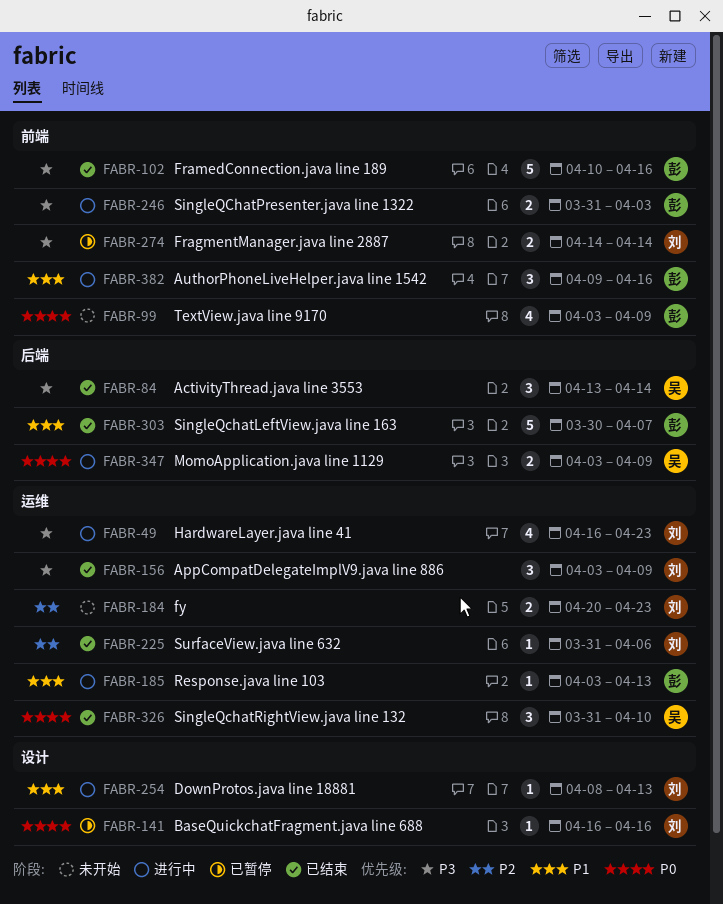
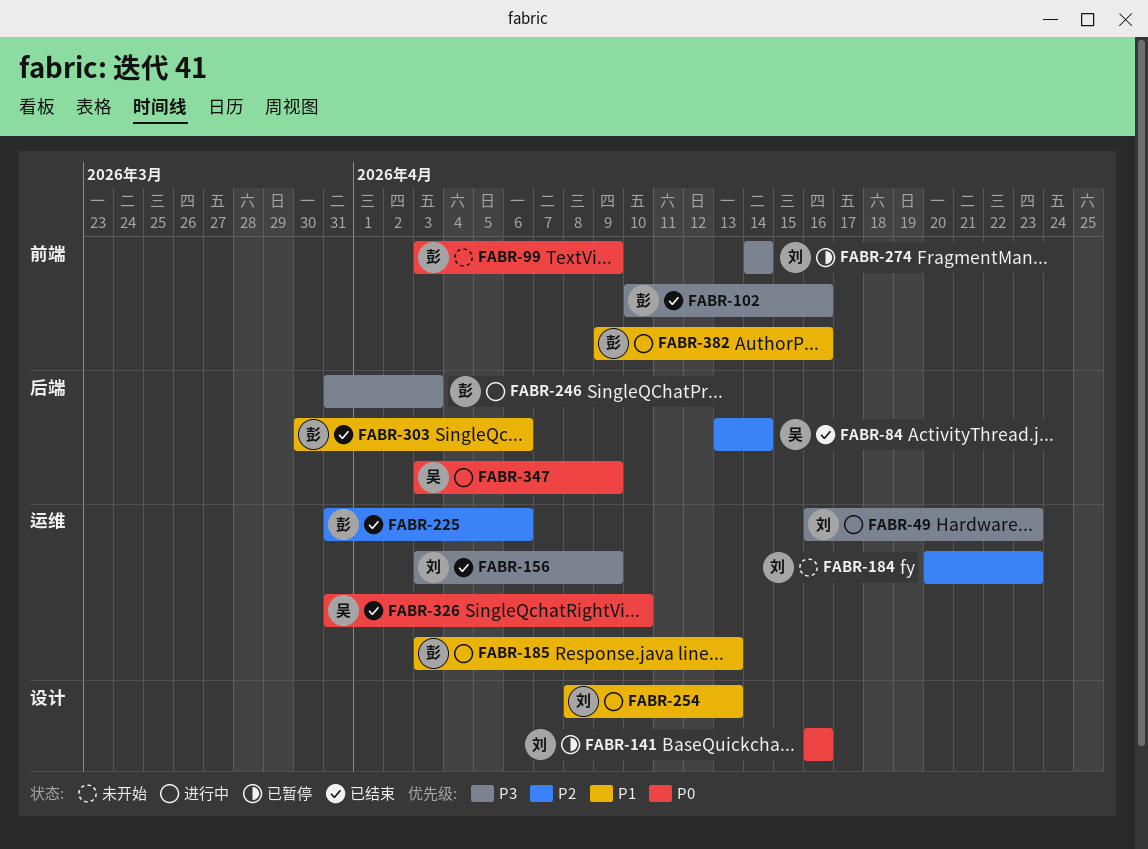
FABR-84, priority: P3 -> P2
FABR-225, owner: 刘 -> 彭
FABR-246, label: 前端 -> 后端
FABR-303, due: Apr 7 -> Apr 6

